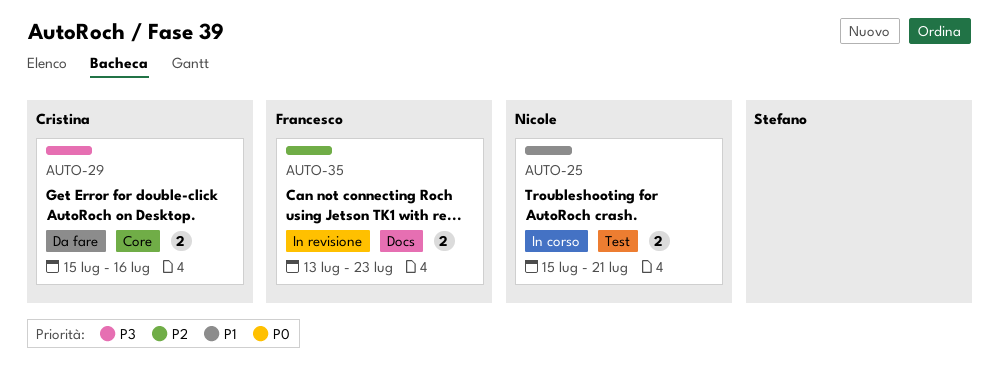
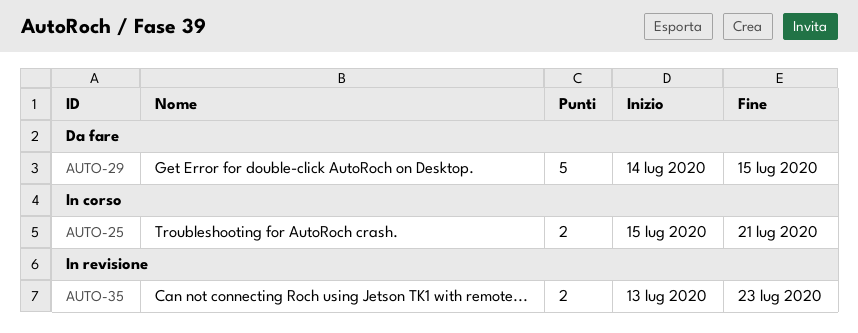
AUTO-29, estimate: 2 -> 5
AUTO-29, start: Jul 15 -> Jul 14
AUTO-29, due: Jul 16 -> Jul 15

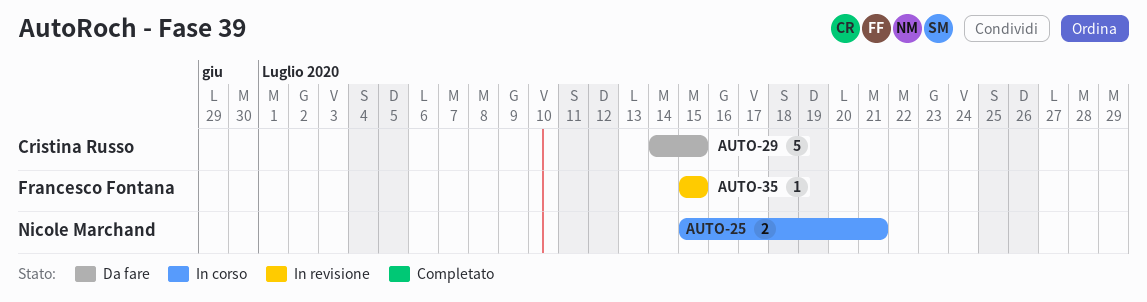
AUTO-35, estimate: 2 -> 1
AUTO-35, start: Jul 13 -> Jul 15
AUTO-35, due: Jul 23 -> Jul 15

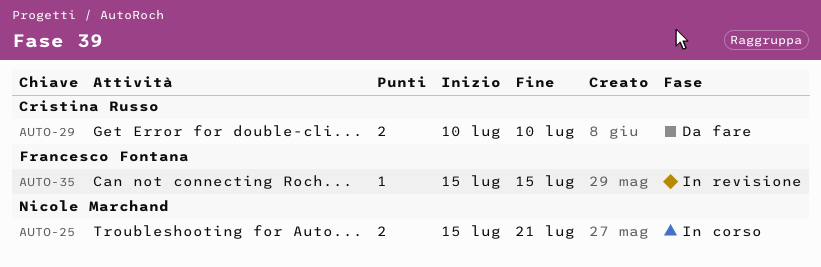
AUTO-29, estimate: 5 -> 2
AUTO-29, start: Jul 14 -> Jul 10
AUTO-29, due: Jul 15 -> Jul 10

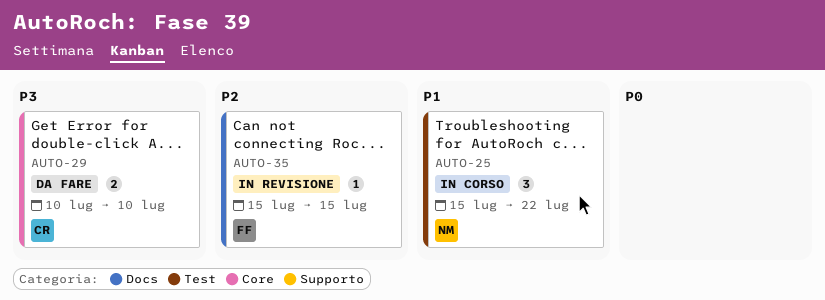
AUTO-25, estimate: 2 -> 3
AUTO-25, due: Jul 21 -> Jul 22

